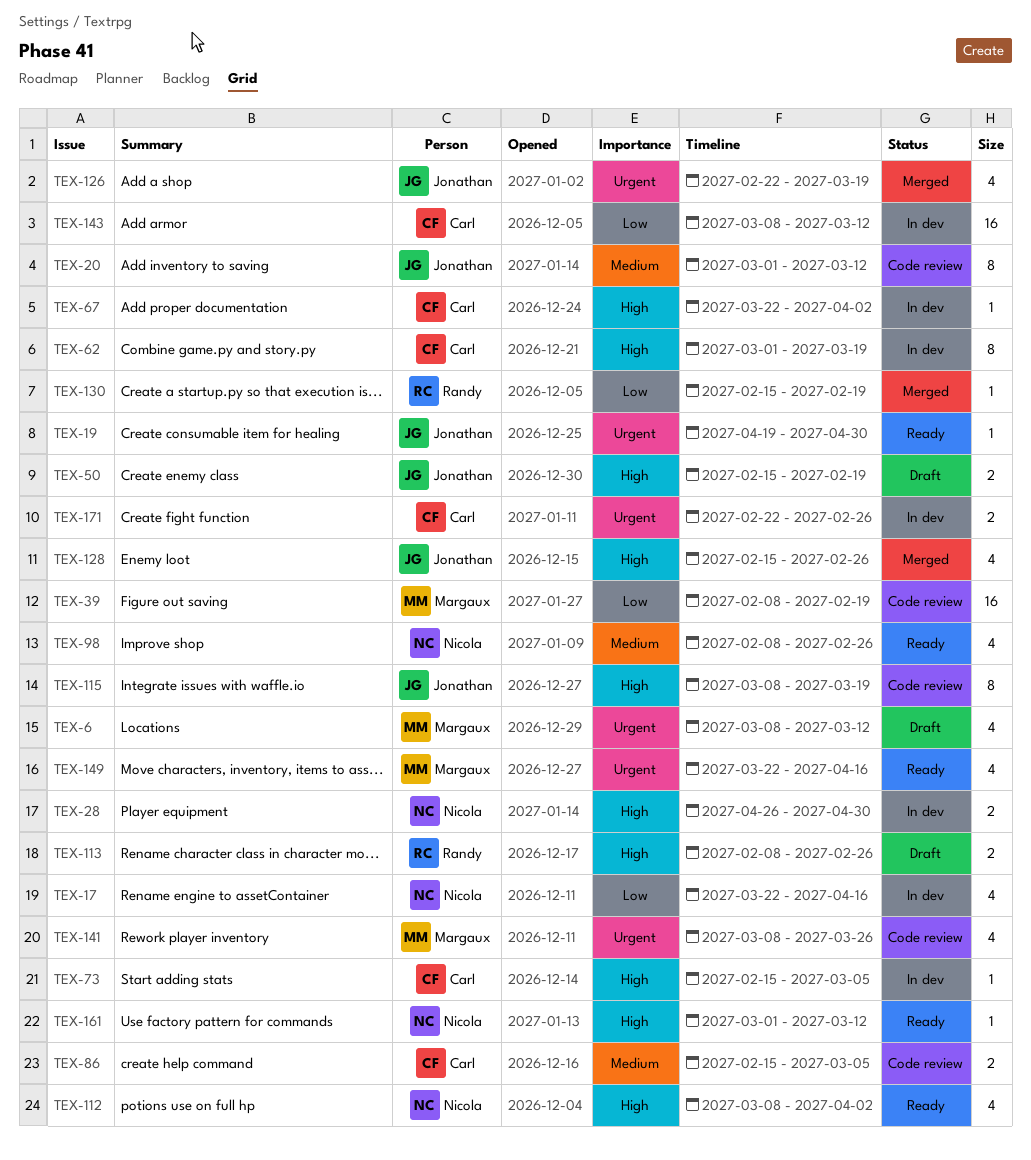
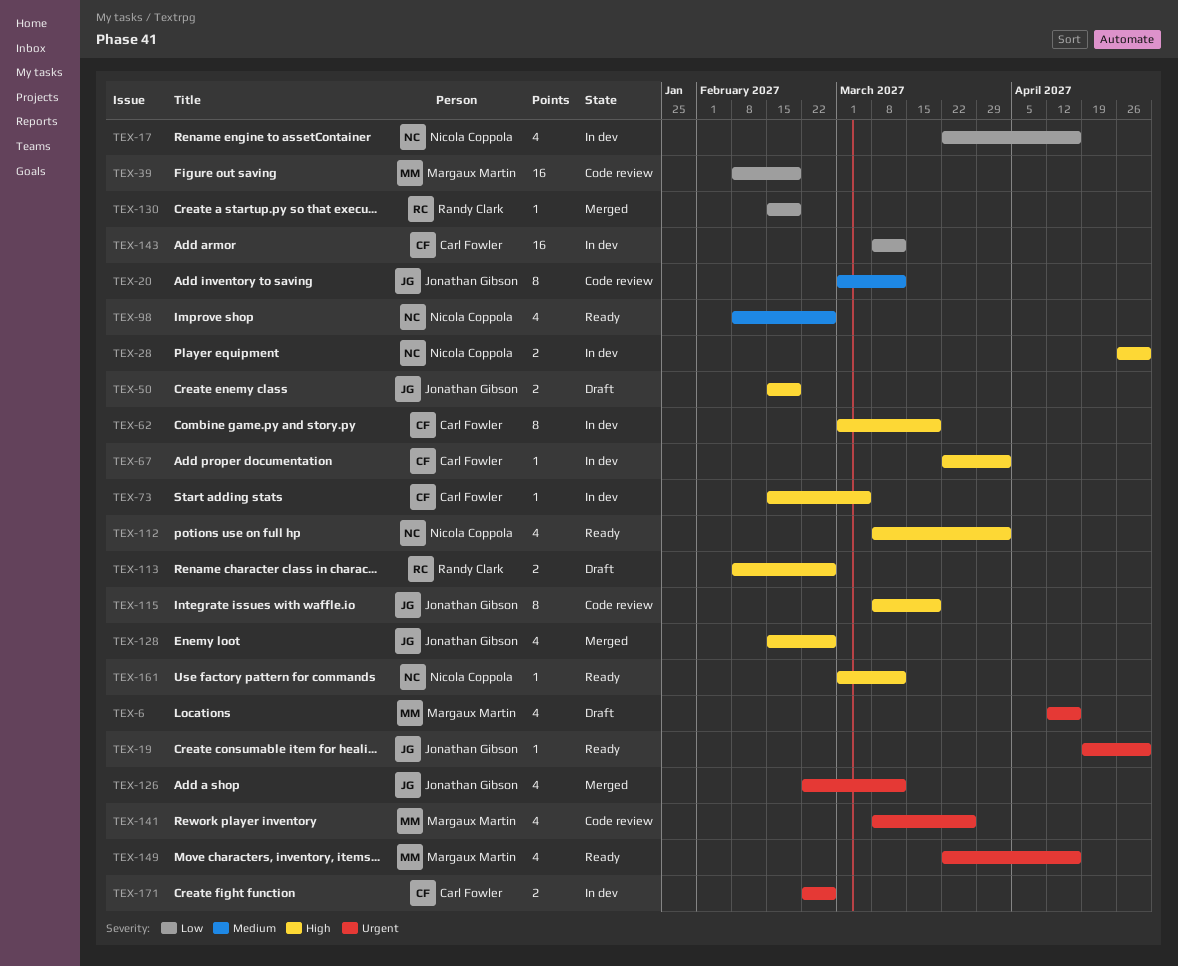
TEX-6, start: Mar 8 -> Apr 12
TEX-6, due: Mar 12 -> Apr 16
TEX-86: present -> none
TEX-126, due: Mar 19 -> Mar 12

